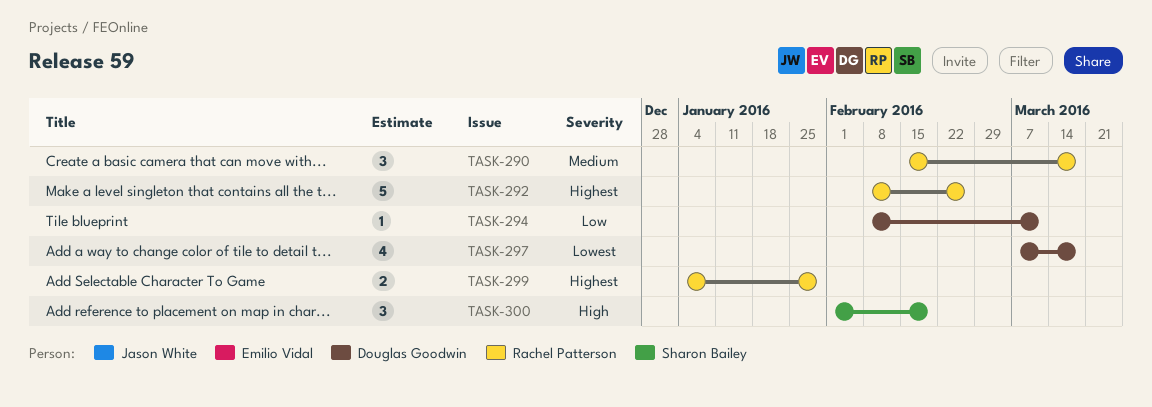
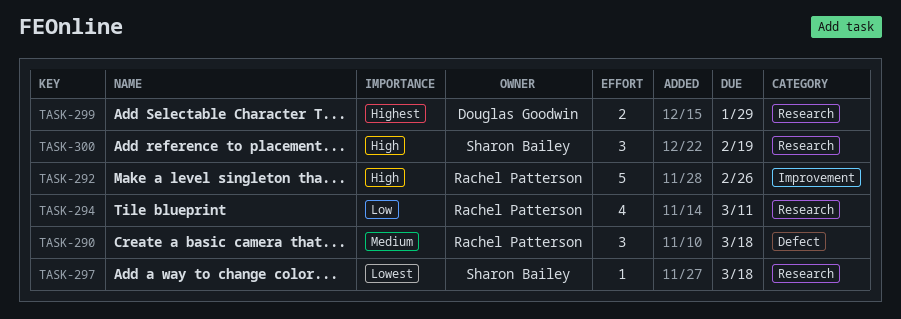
TASK-292, priority: Highest -> High
TASK-294, owner: Douglas Goodwin -> Rachel Patterson
TASK-294, estimate: 1 -> 4
TASK-297, owner: Douglas Goodwin -> Sharon Bailey
TASK-297, estimate: 4 -> 1
TASK-299, owner: Rachel Patterson -> Douglas Goodwin

